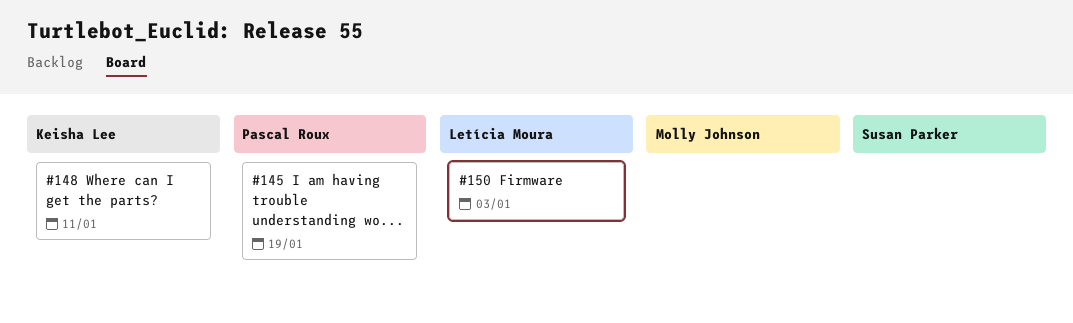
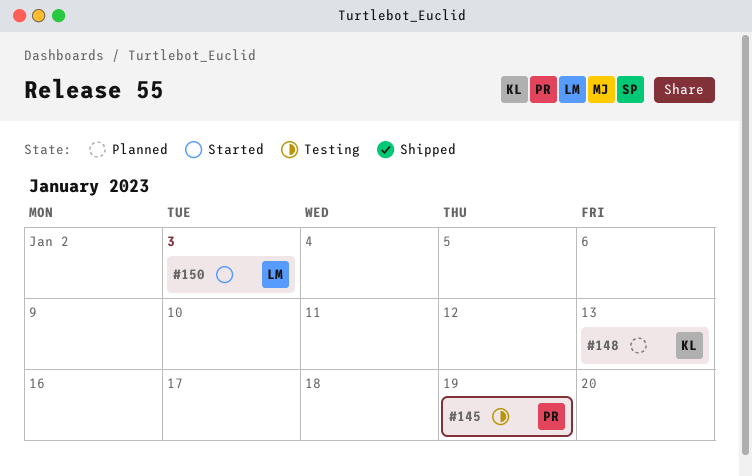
#148, due: Jan 11 -> Jan 13

